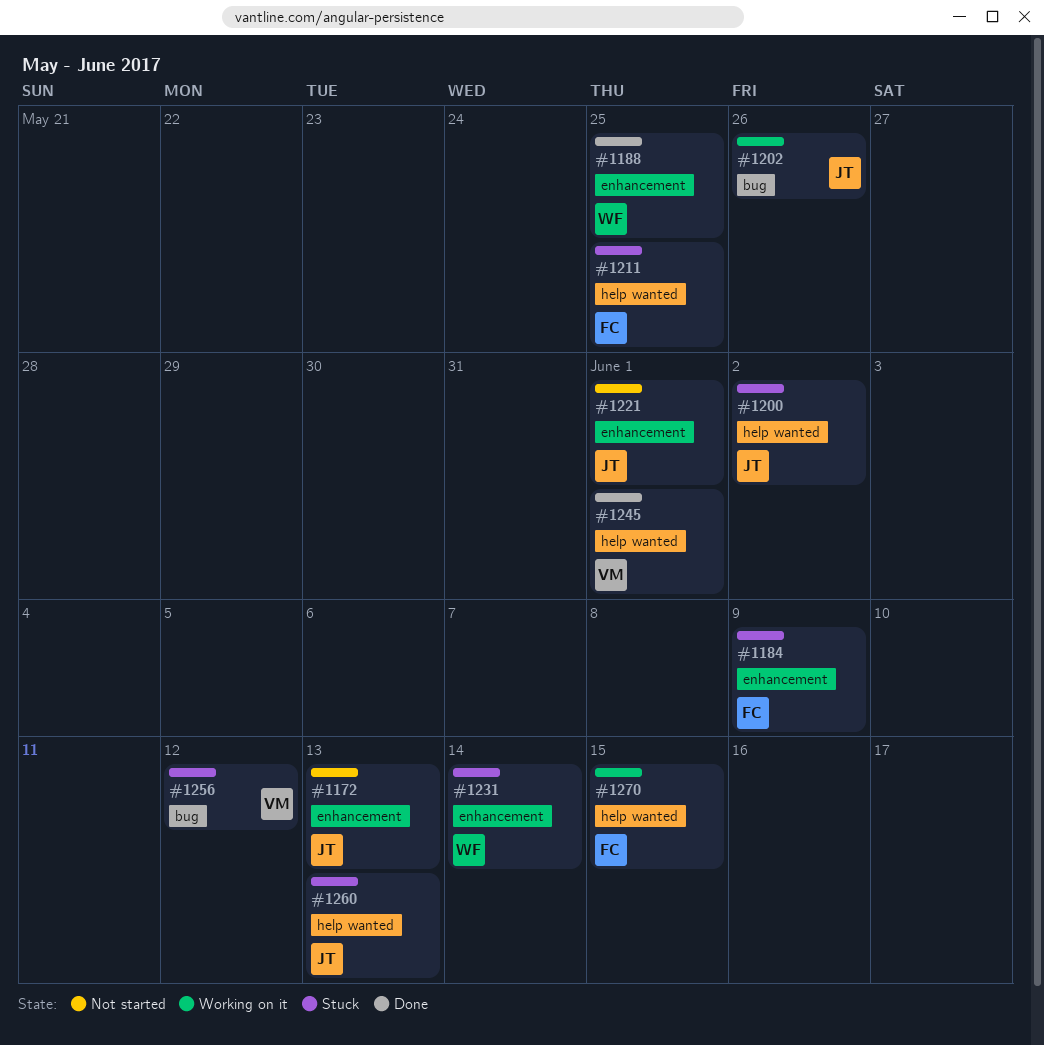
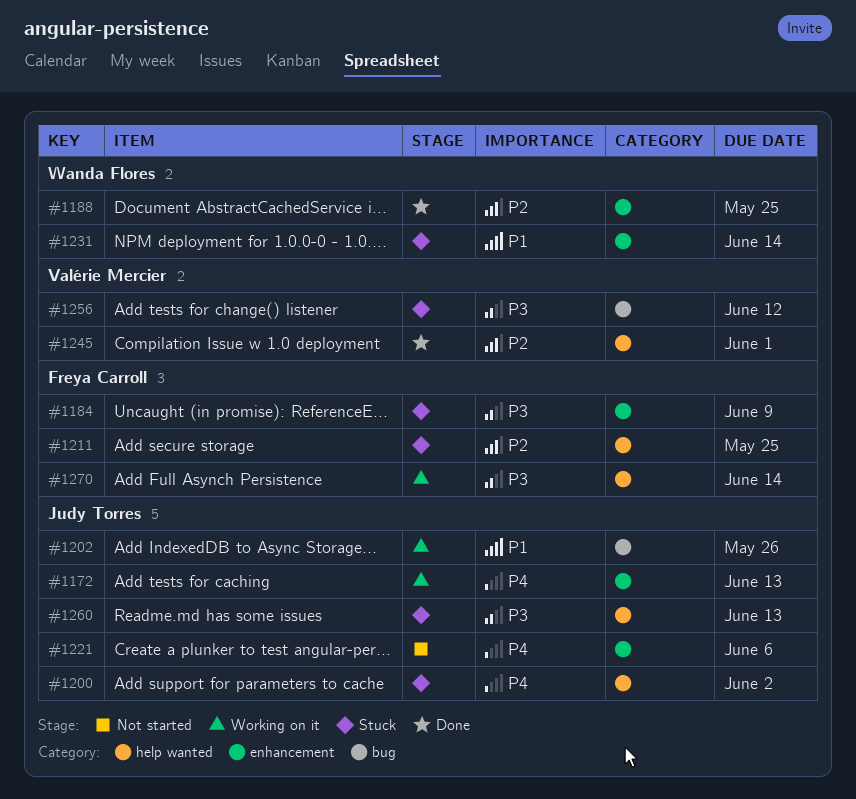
#1172, status: Not started -> Working on it
#1221, due: Jun 1 -> Jun 6
#1270, due: Jun 15 -> Jun 14

